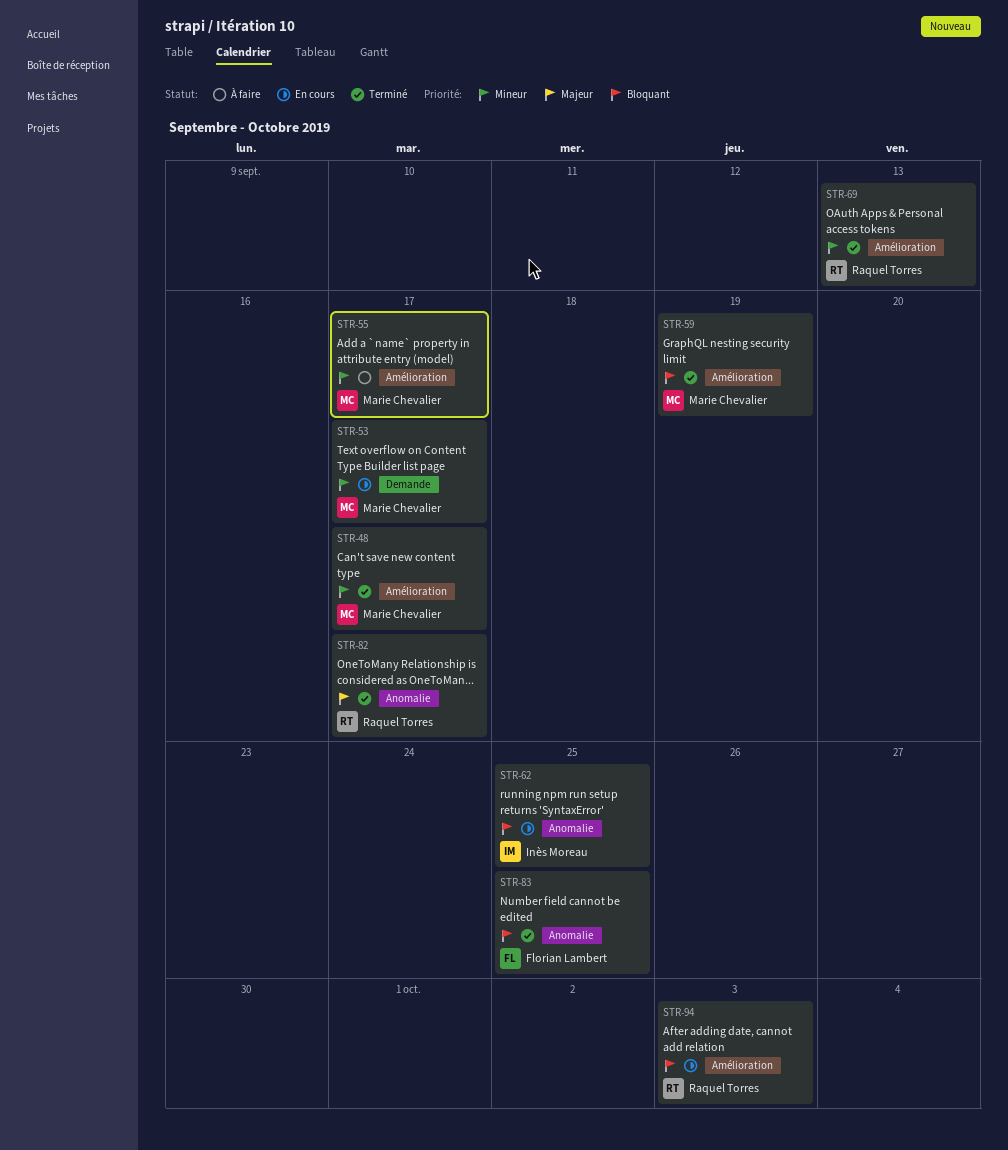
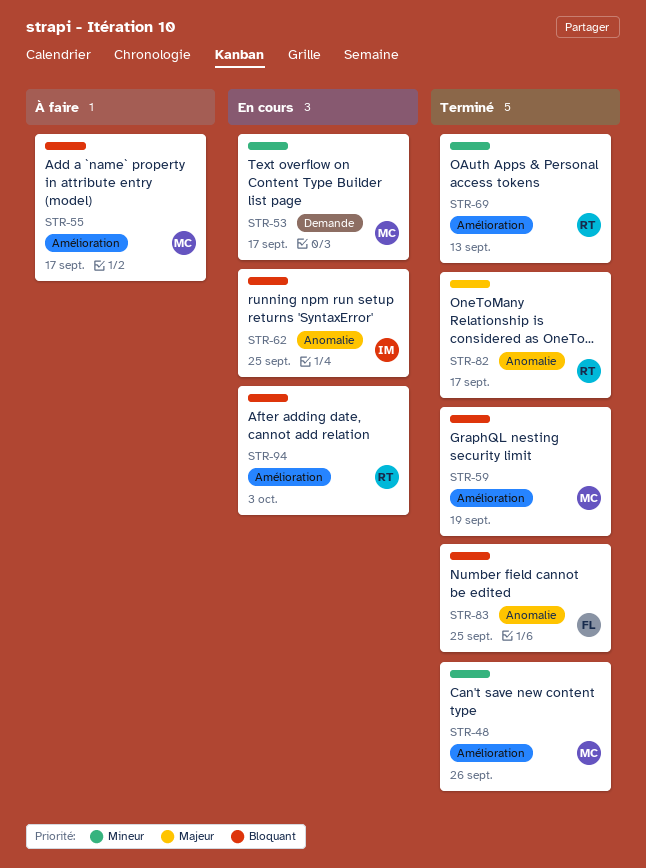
STR-48, due: Sep 17 -> Sep 26
STR-55, priority: Mineur -> Bloquant

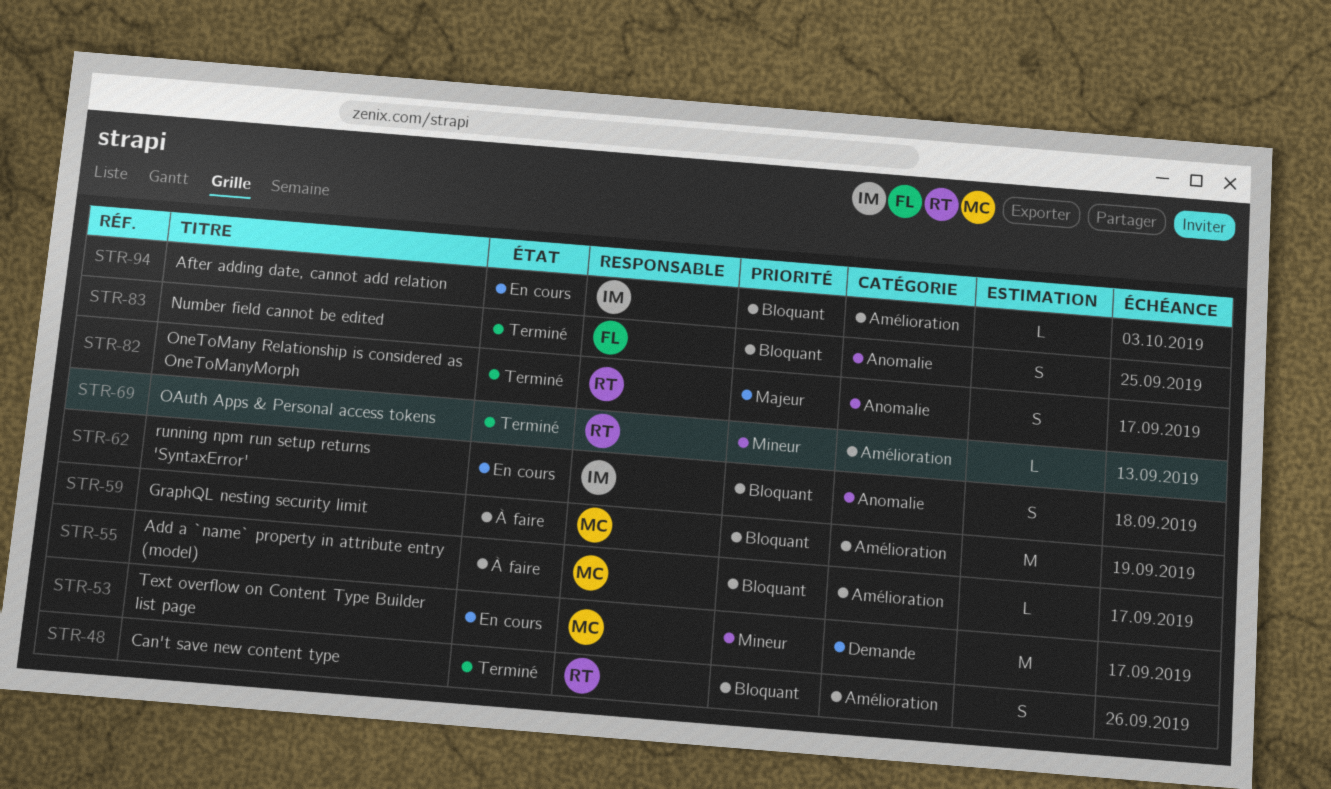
STR-48, owner: MC -> RT
STR-48, priority: Mineur -> Bloquant
STR-59, status: Terminé -> À faire
STR-62, due: Sep 25 -> Sep 18
STR-94, owner: RT -> IM

